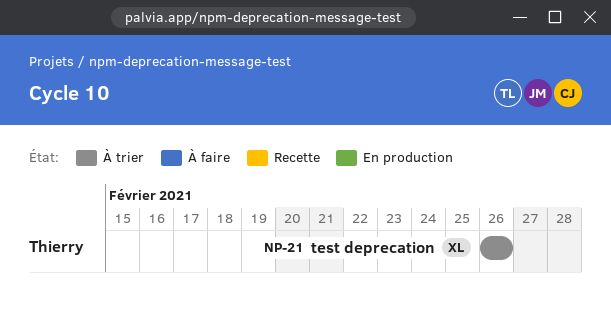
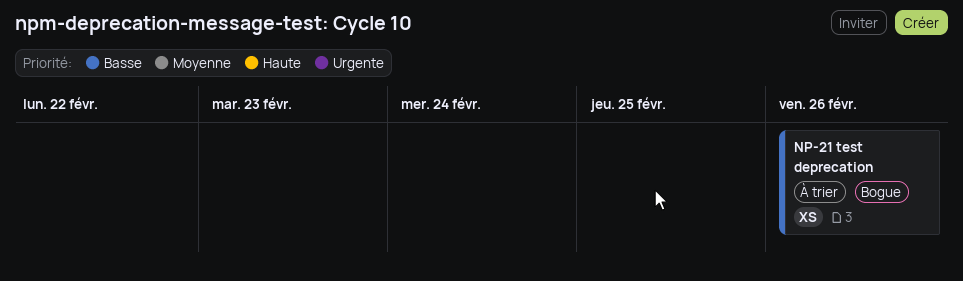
NP-21, estimate: XL -> XS

